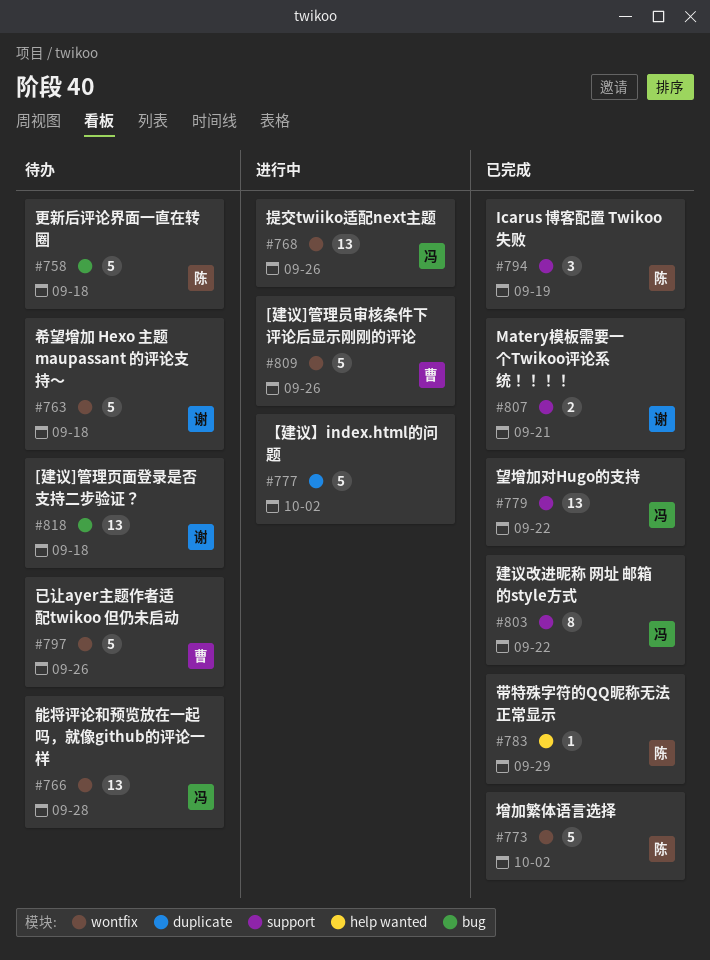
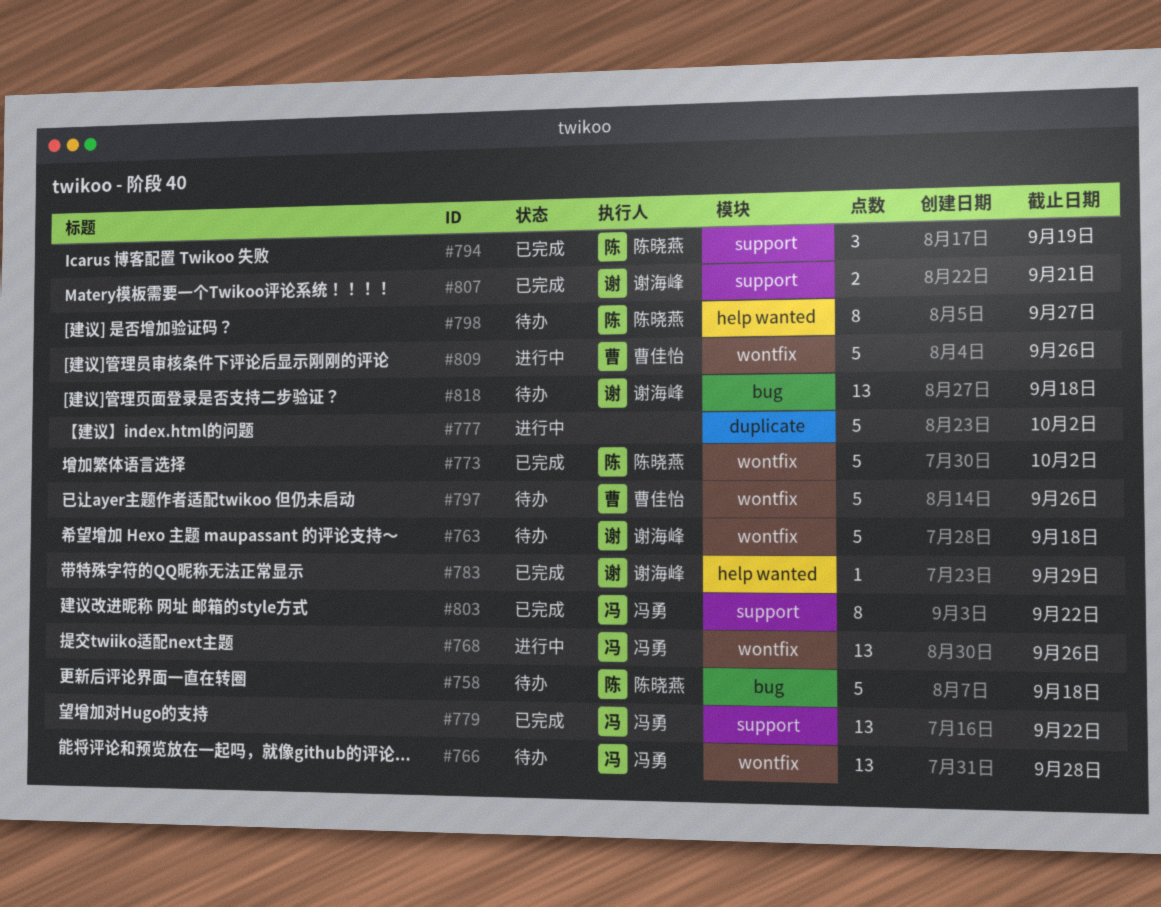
#783, owner: 陈晓燕 -> 谢海峰
#798: none -> present

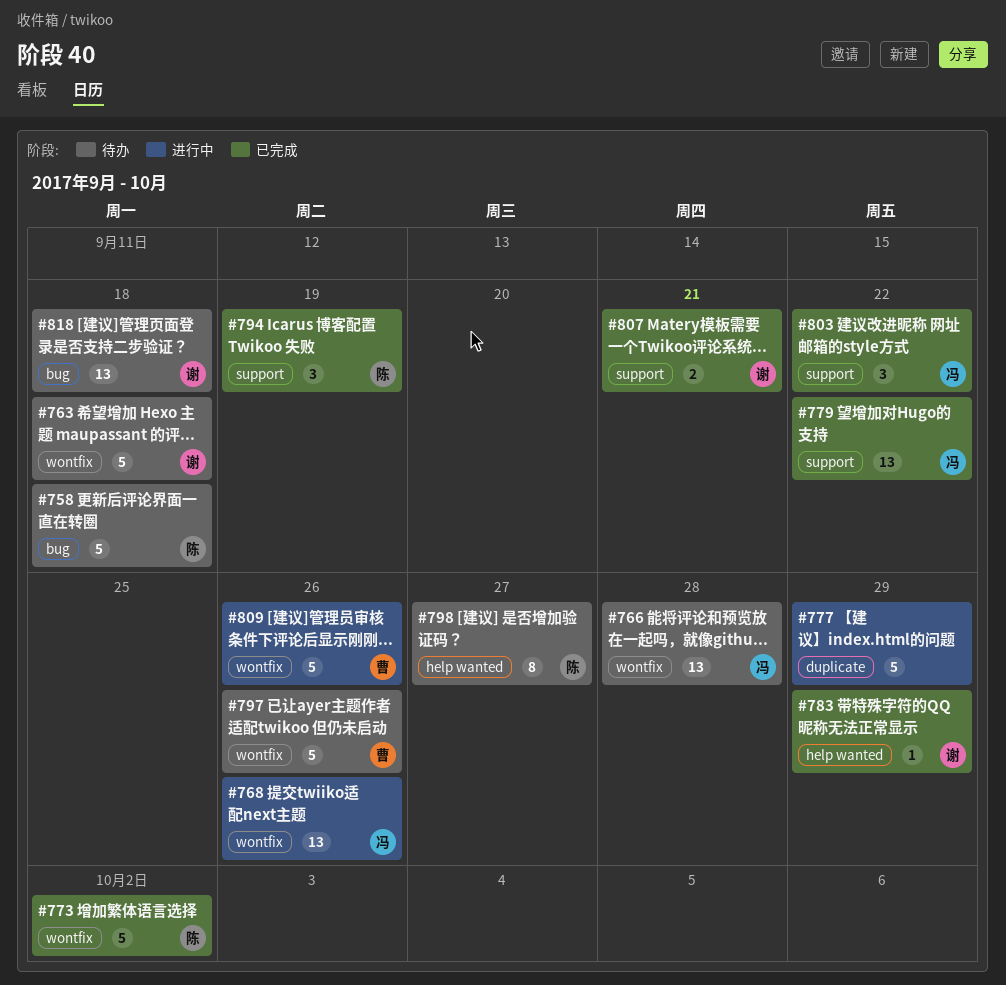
#777, due: Oct 2 -> Sep 29
#803, estimate: 8 -> 3

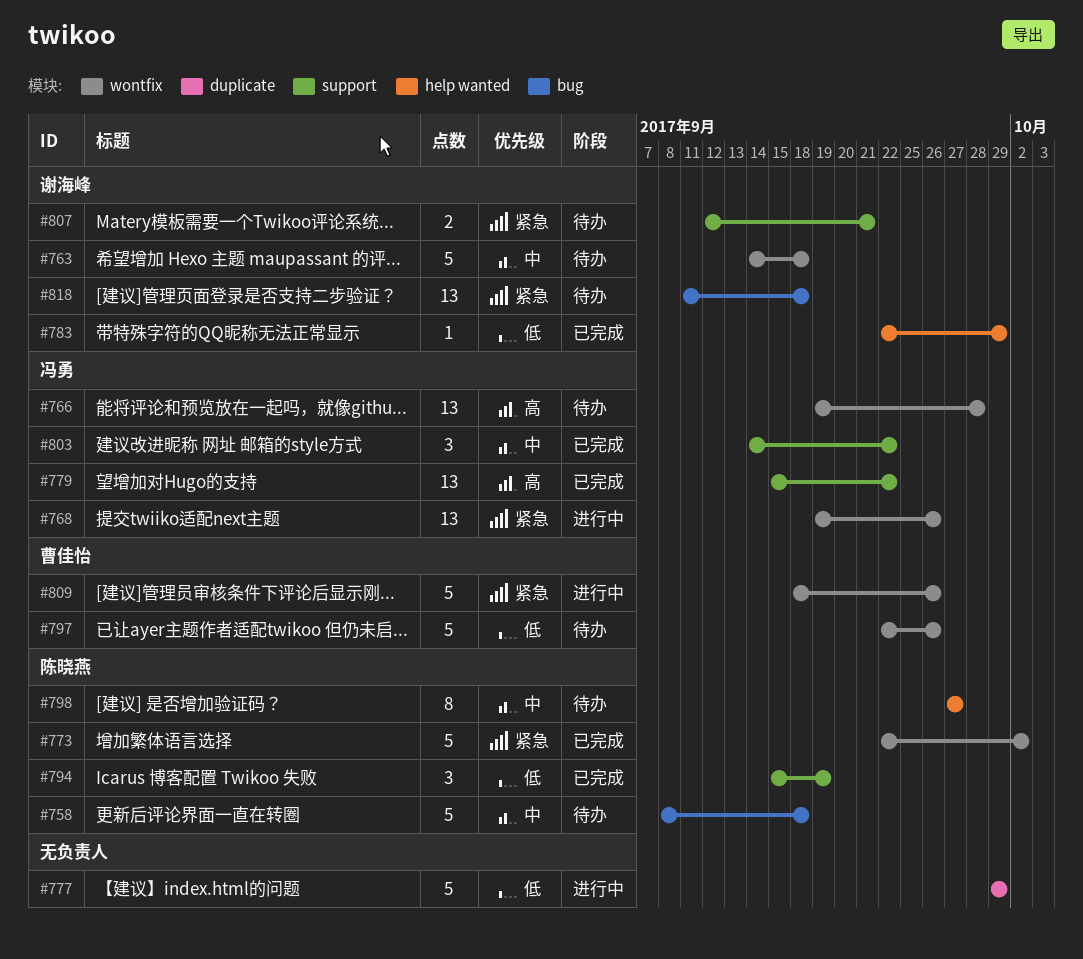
#807, status: 已完成 -> 待办

